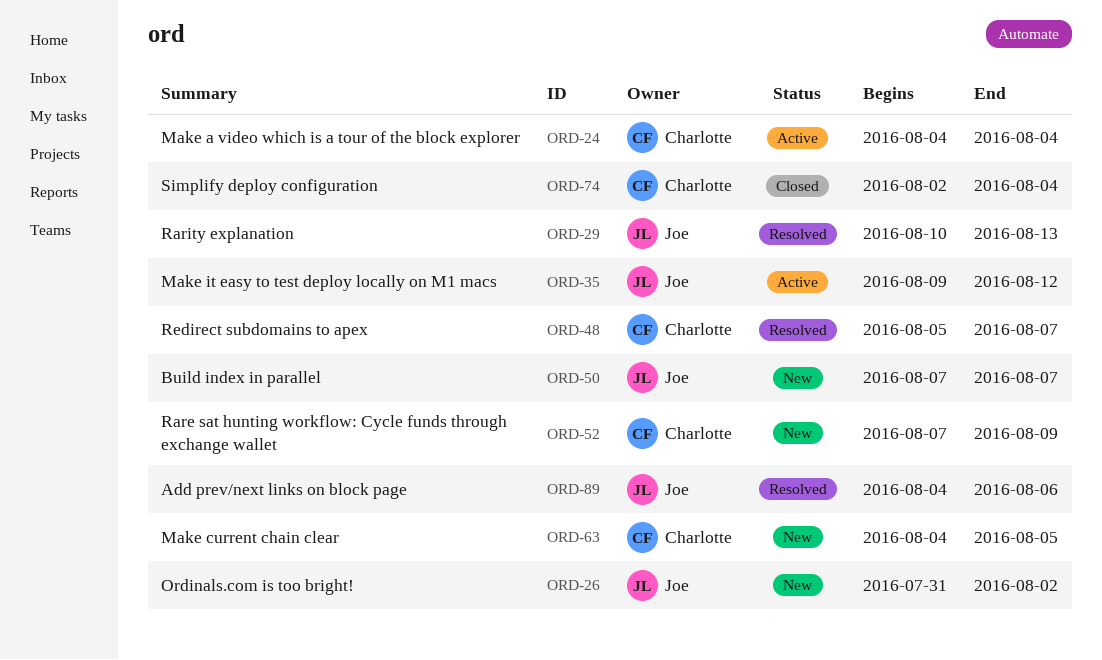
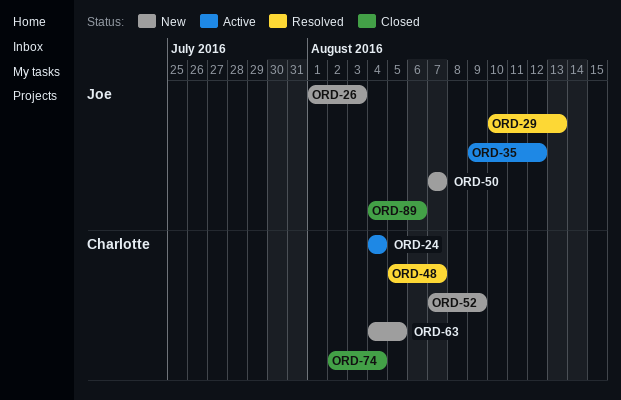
ORD-26, start: Jul 31 -> Aug 1
ORD-26, due: Aug 2 -> Aug 3
ORD-89, status: Resolved -> Closed

